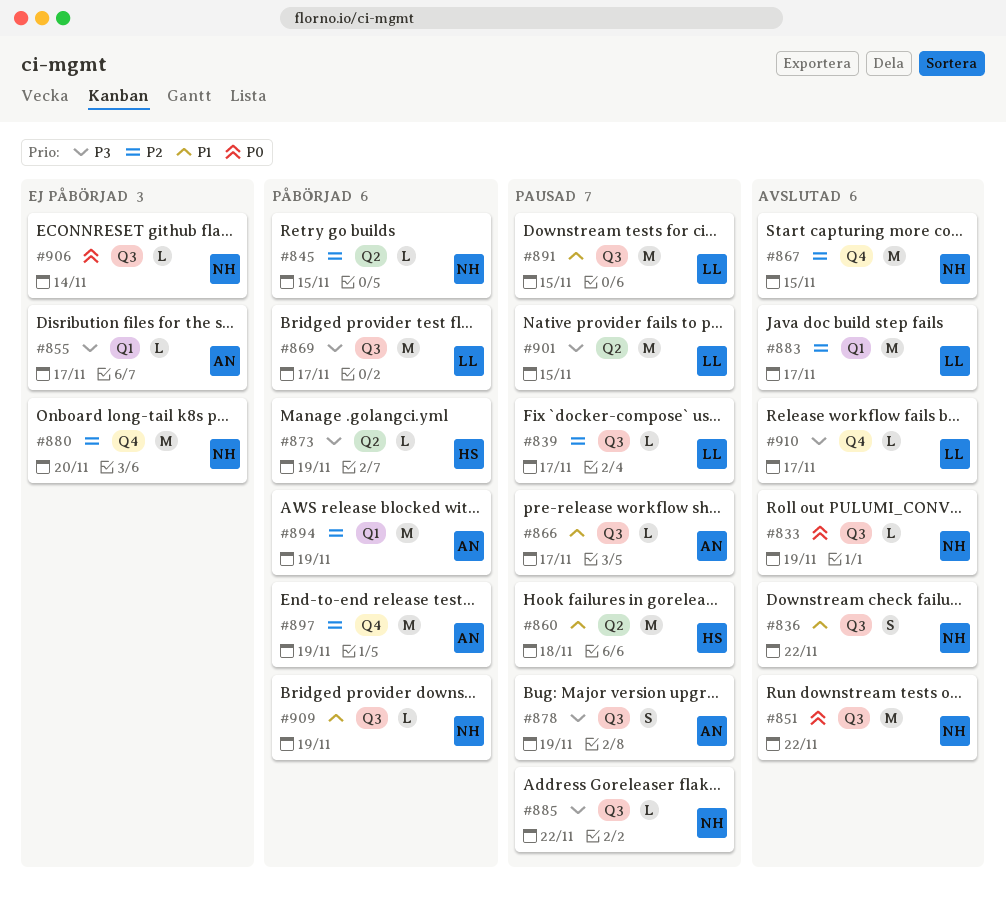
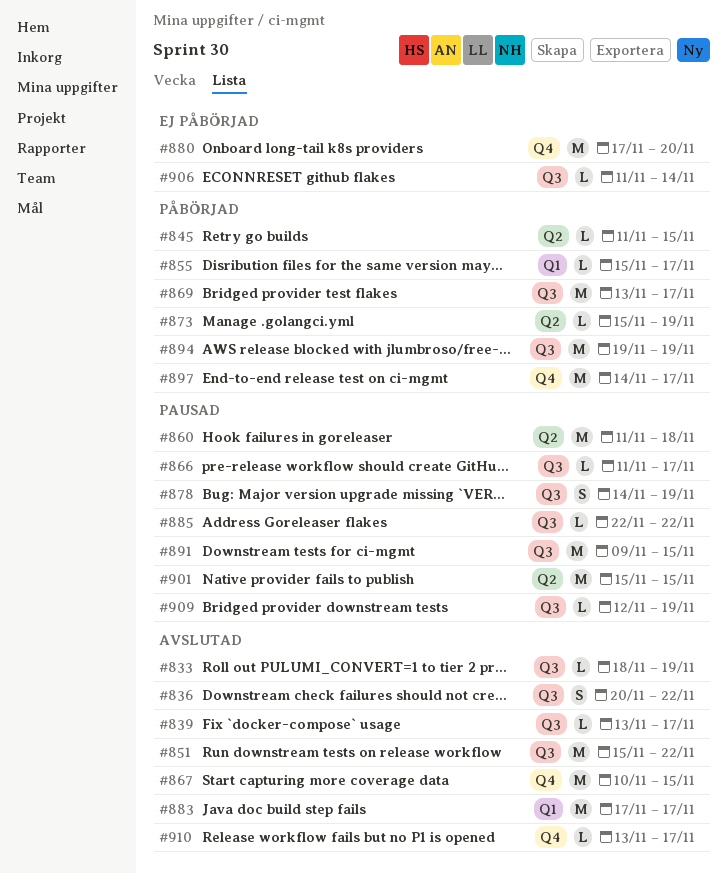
#839, status: Pausad -> Avslutad
#855, status: Ej påbörjad -> Påbörjad
#894, label: Q1 -> Q3
#897, due: Nov 19 -> Nov 17
#909, status: Påbörjad -> Pausad

